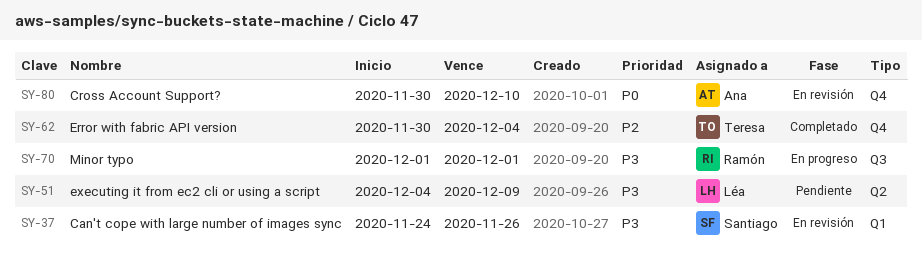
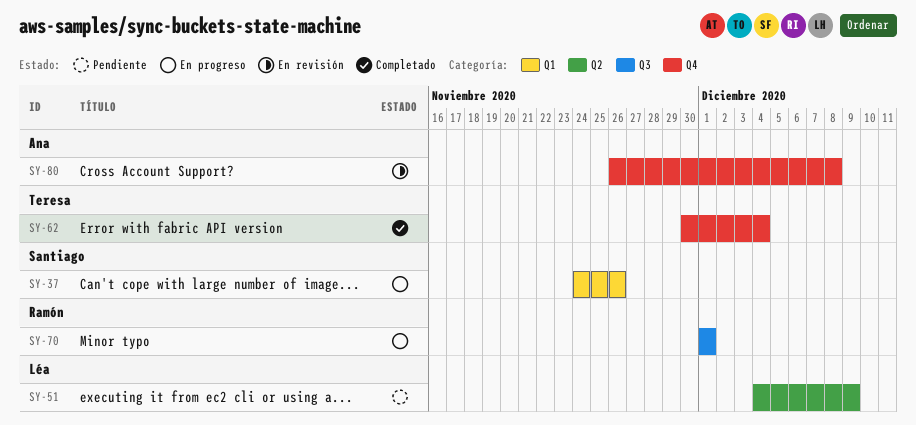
SY-37, status: En revisión -> En progreso
SY-80, start: Nov 30 -> Nov 26
SY-80, due: Dec 10 -> Dec 8

